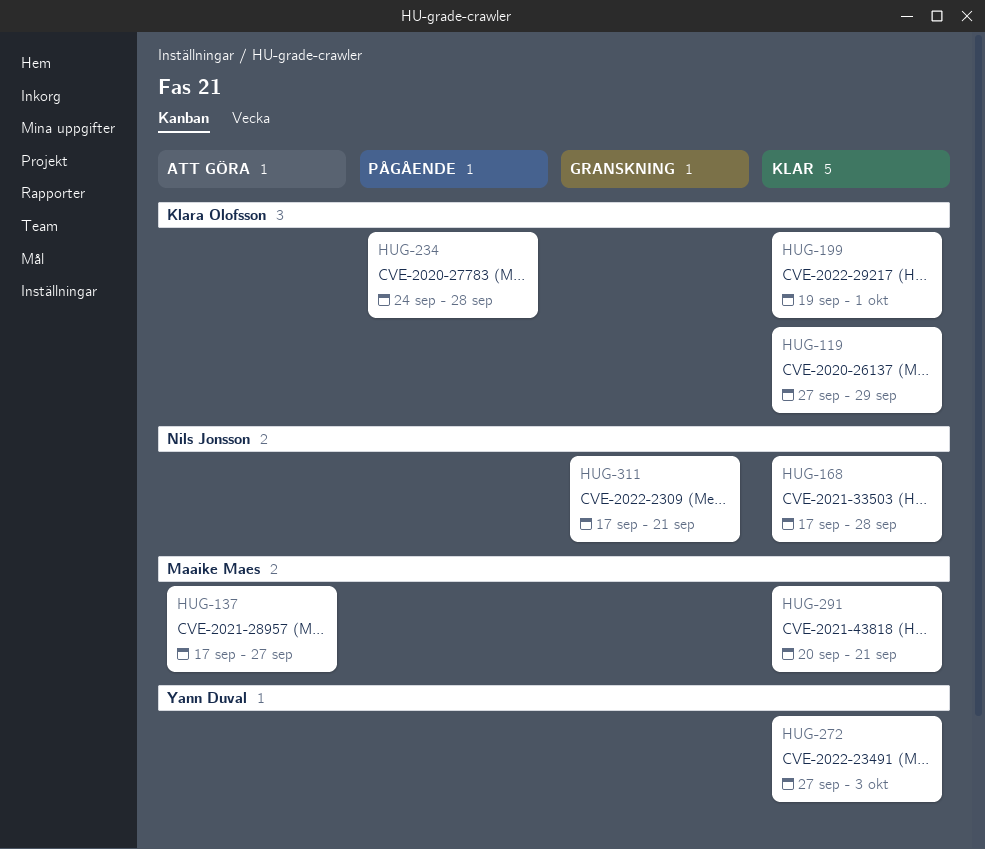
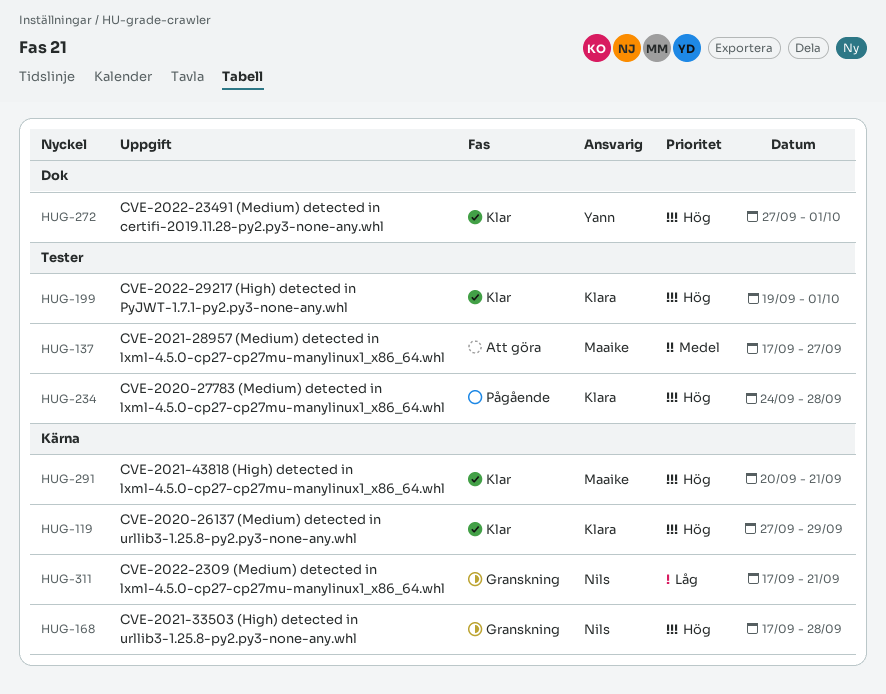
HUG-168, status: Klar -> Granskning
HUG-272, due: Oct 3 -> Oct 1

